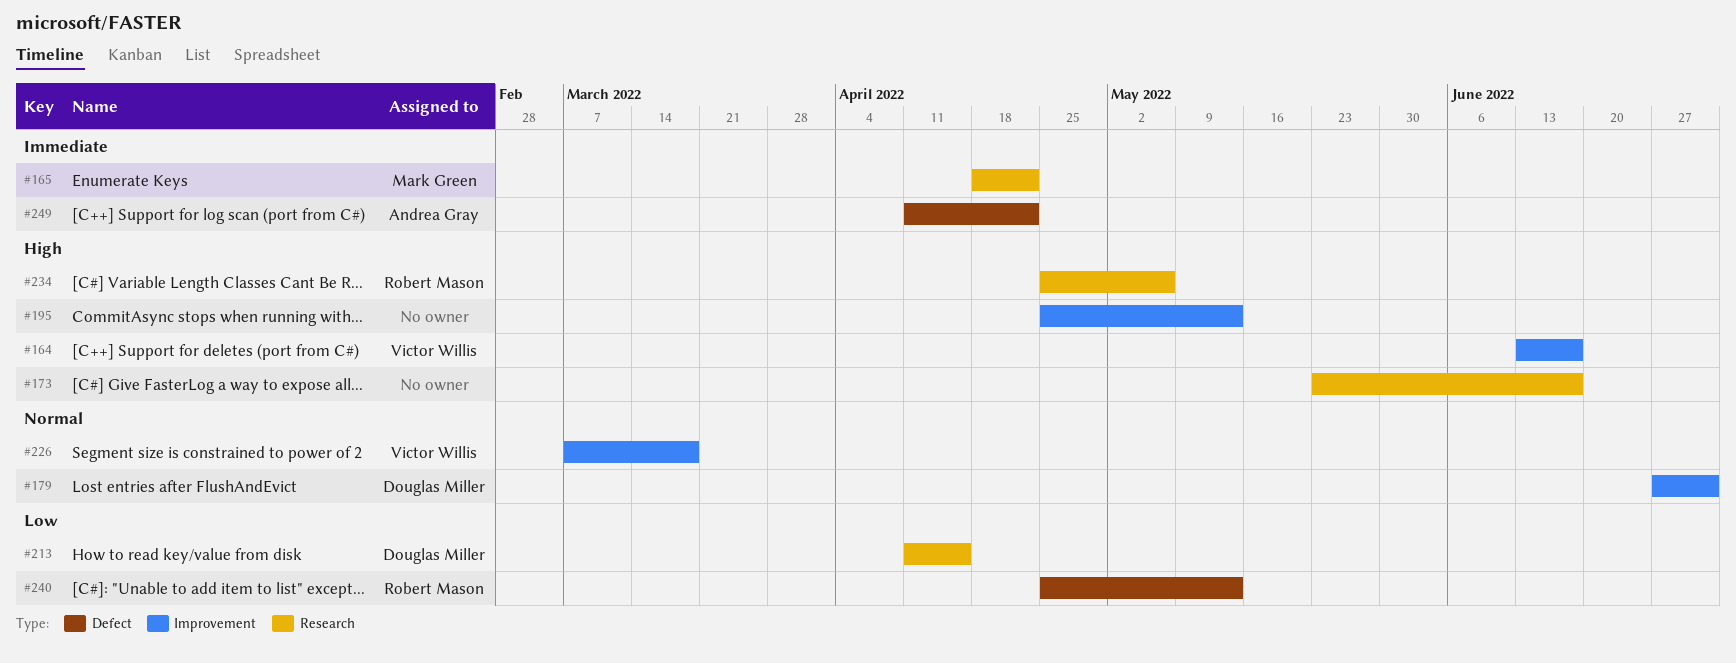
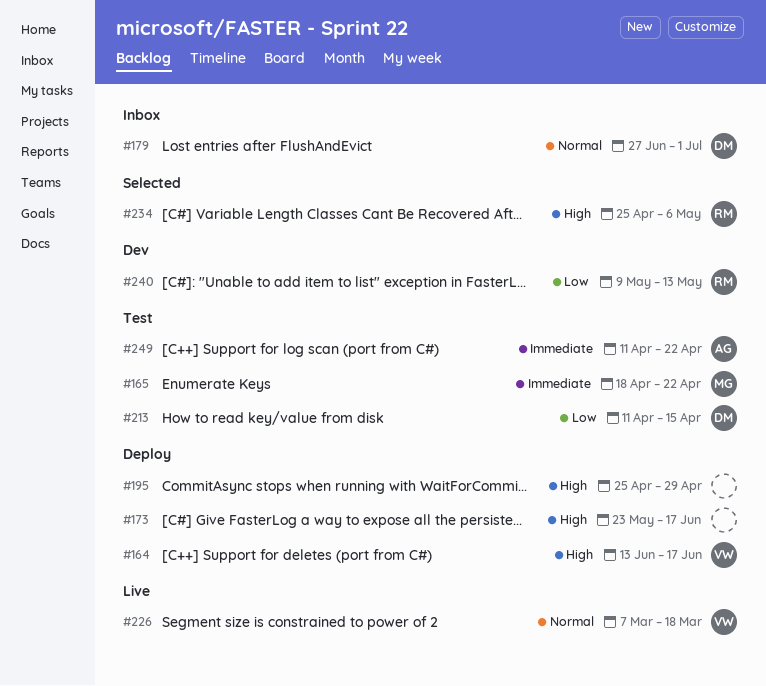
#195, due: May 13 -> Apr 29
#240, start: Apr 25 -> May 9

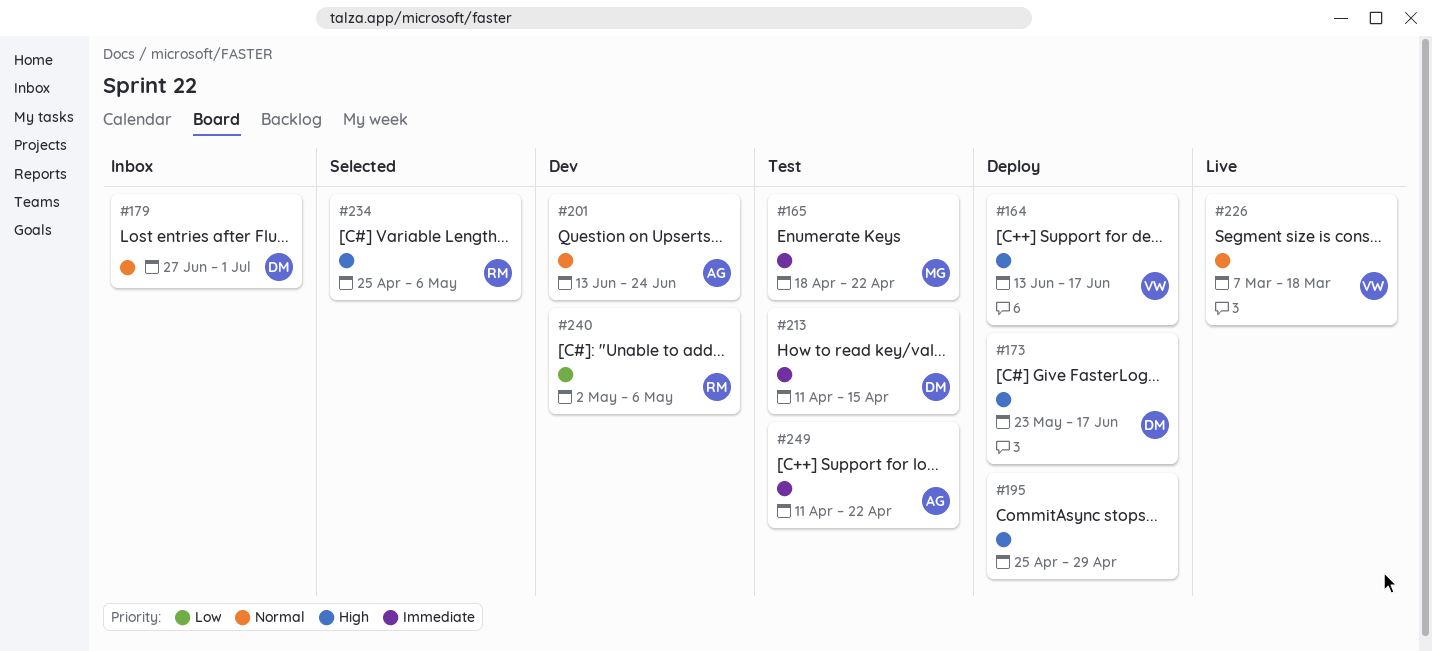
#173, owner: none -> DM
#201: none -> present
#213, priority: Low -> Immediate
#240, start: May 9 -> May 2
#240, due: May 13 -> May 6

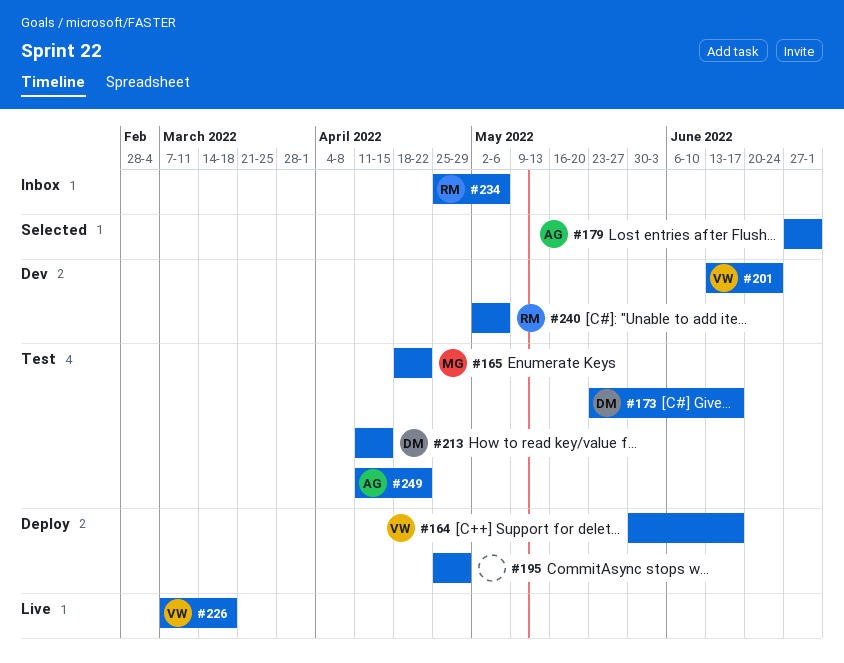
#164, start: Jun 13 -> May 30
#173, status: Deploy -> Test
#179, status: Inbox -> Selected
#179, owner: DM -> AG
#201, owner: AG -> VW
#234, status: Selected -> Inbox

